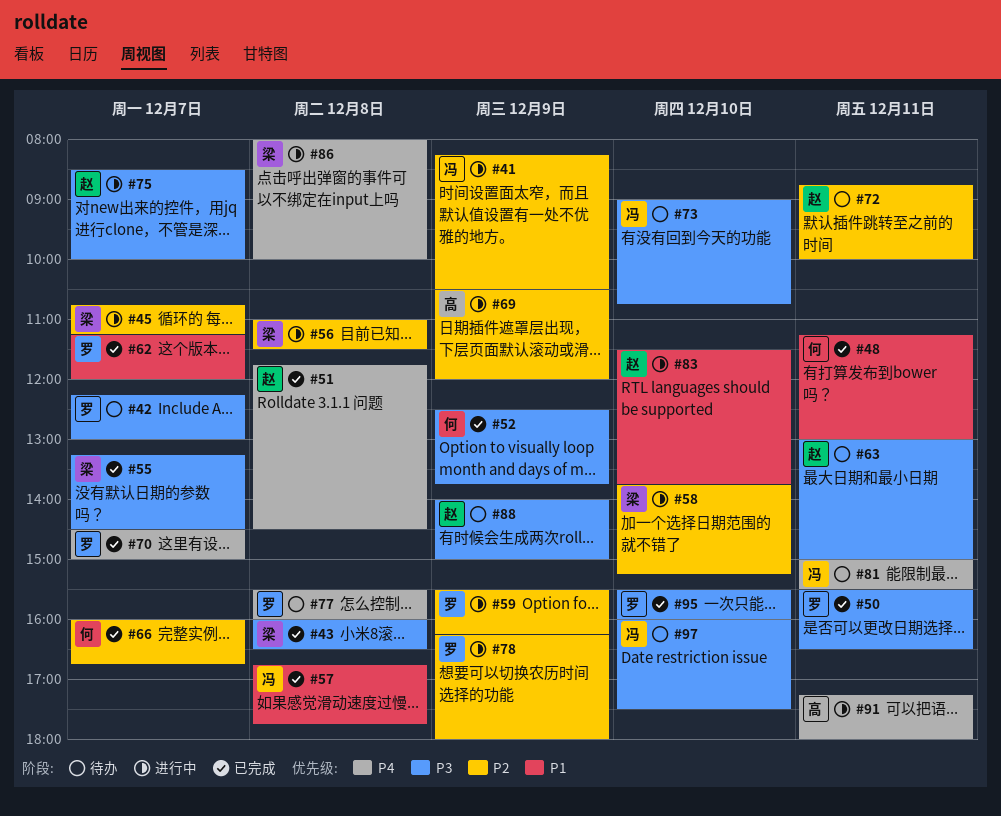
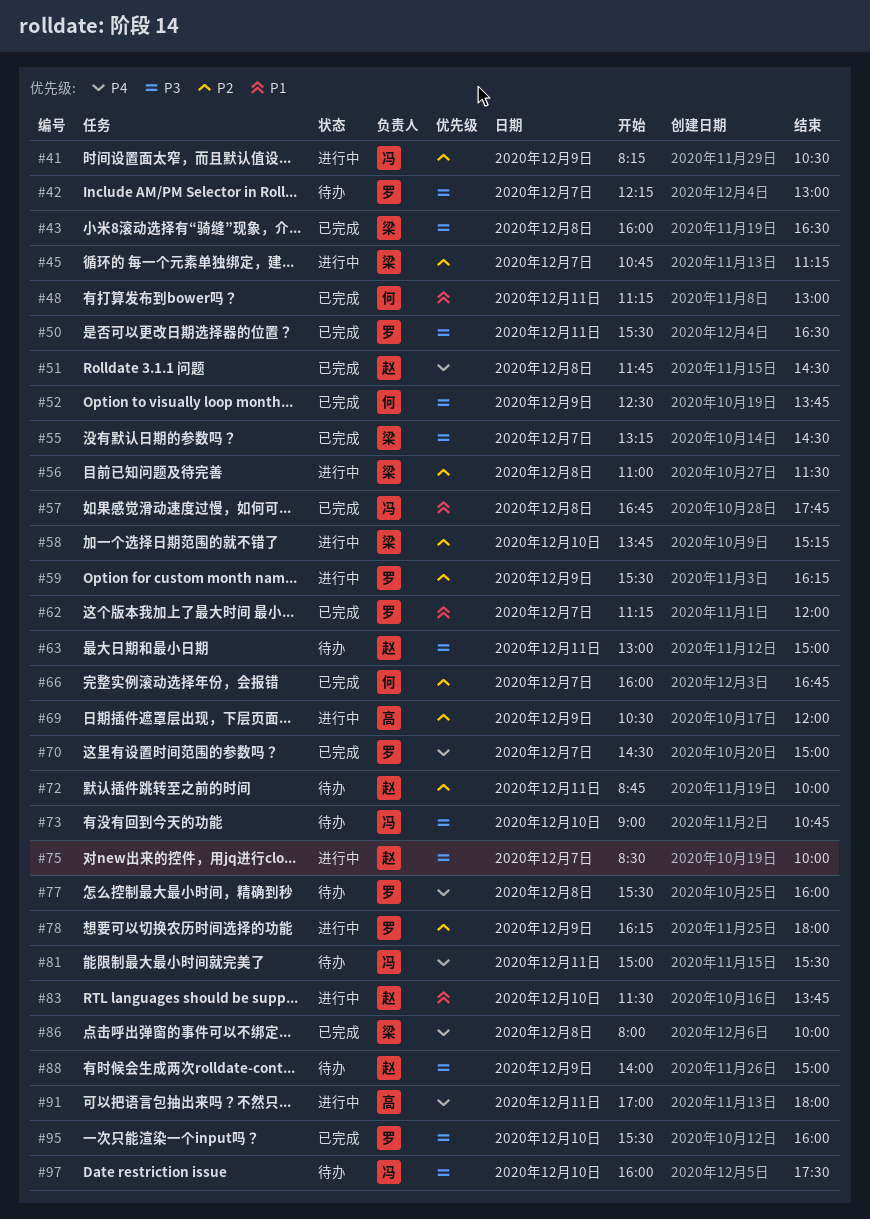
#86, status: 进行中 -> 已完成
#91, begins: 17:15 -> 17:00

